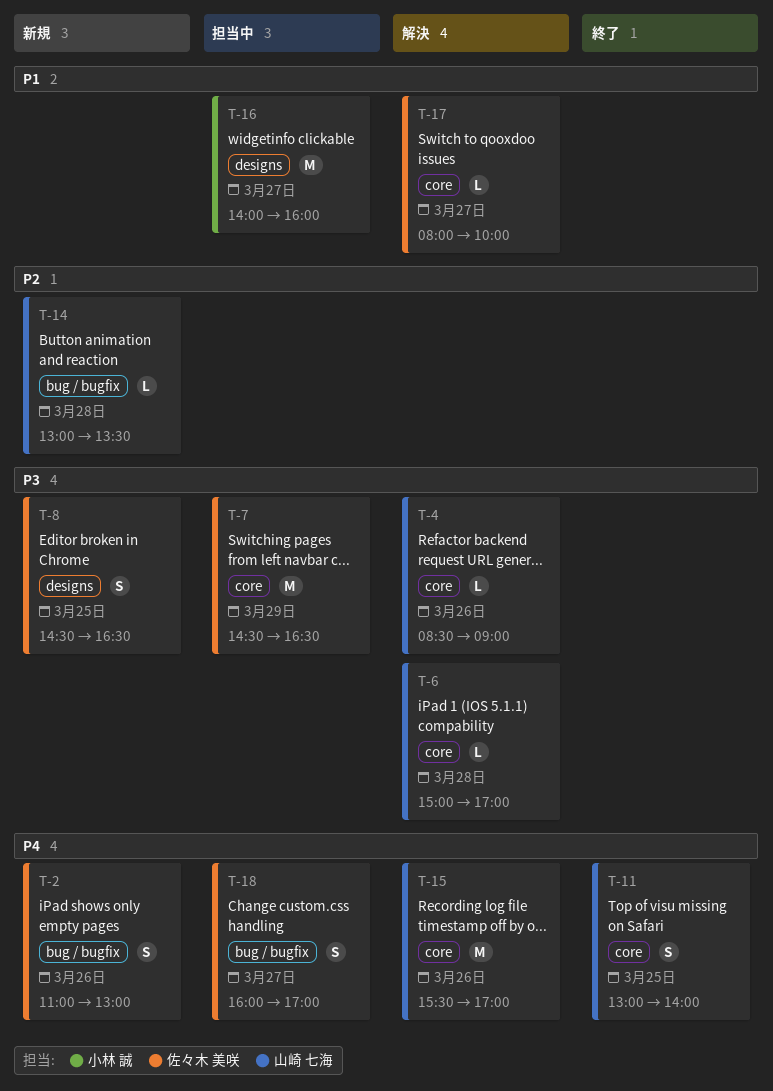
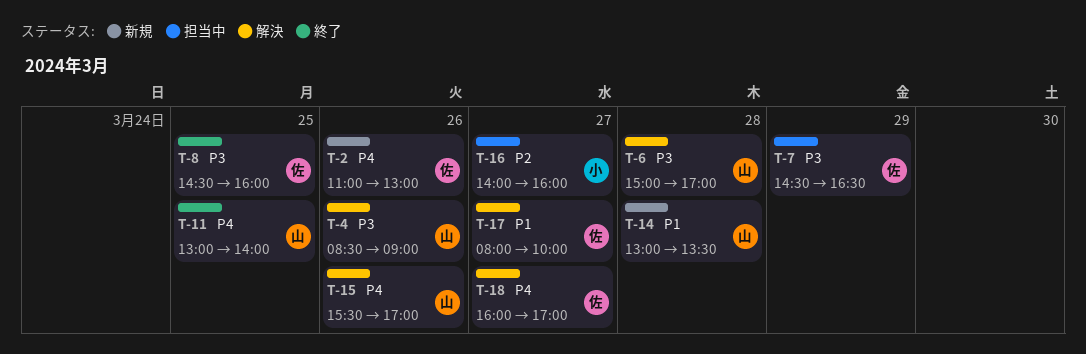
T-8, status: 新規 -> 終了
T-8, ends: 16:30 -> 16:00
T-14, priority: P2 -> P1
T-16, priority: P1 -> P2
T-18, status: 担当中 -> 解決

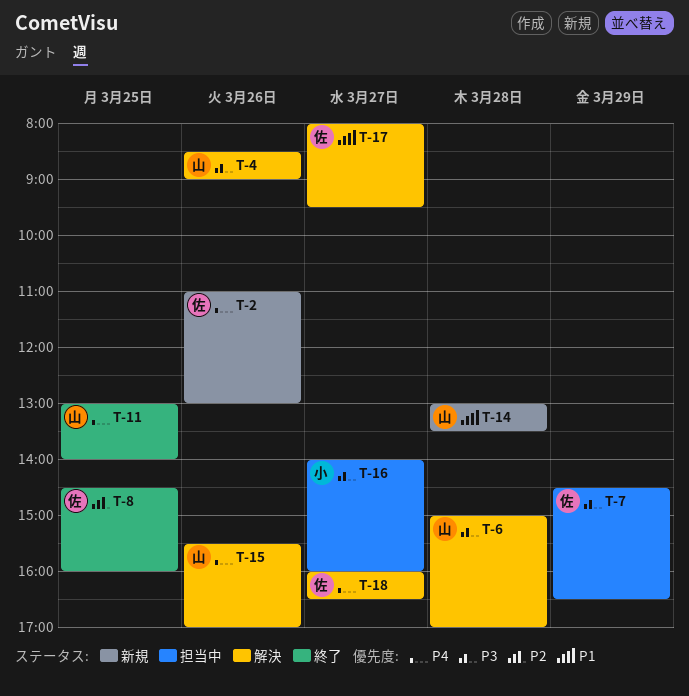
T-8, priority: P3 -> P2
T-16, priority: P2 -> P3
T-17, ends: 10:00 -> 09:30
T-18, ends: 17:00 -> 16:30

